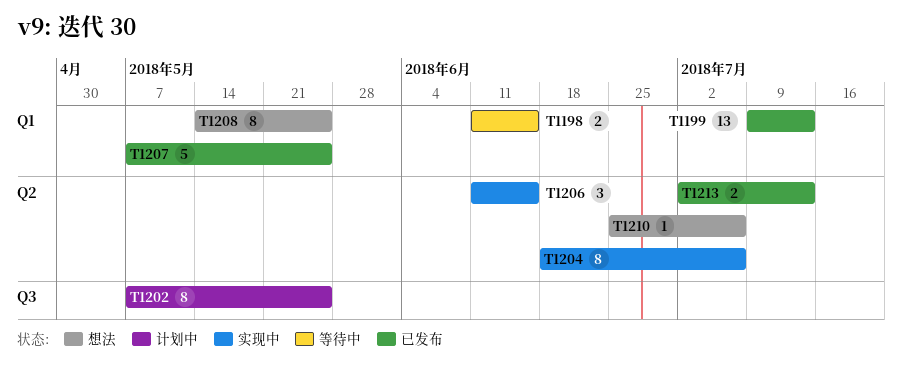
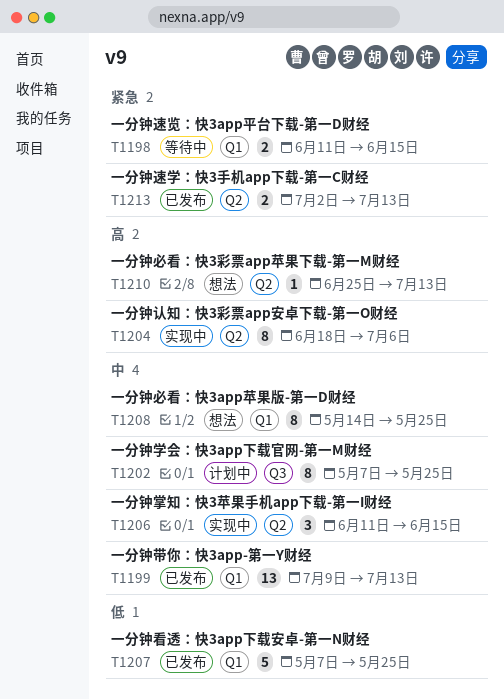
T1210, due: Jul 6 -> Jul 13

